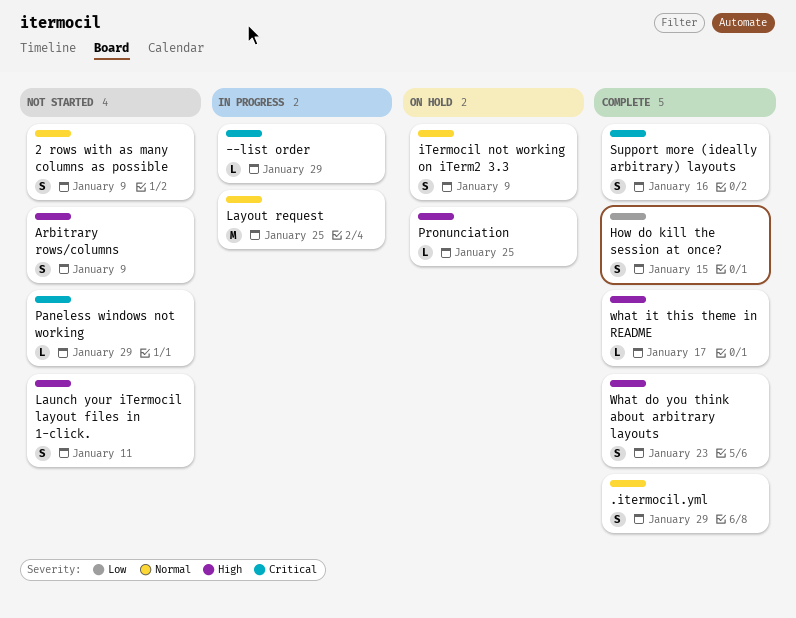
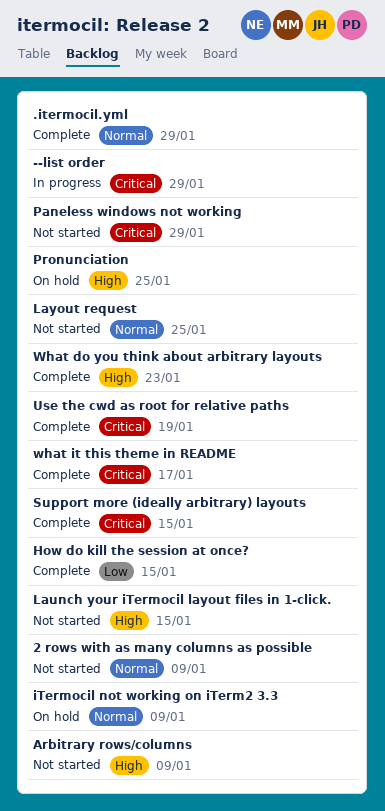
Launch your iTermocil layout files in 1-click., due: Jan 11 -> Jan 15
Layout request, status: In progress -> Not started
Support more (ideally arbitrary) layouts, due: Jan 16 -> Jan 15
Use the cwd as root for relative paths: none -> present
what it this theme in README, priority: High -> Critical

